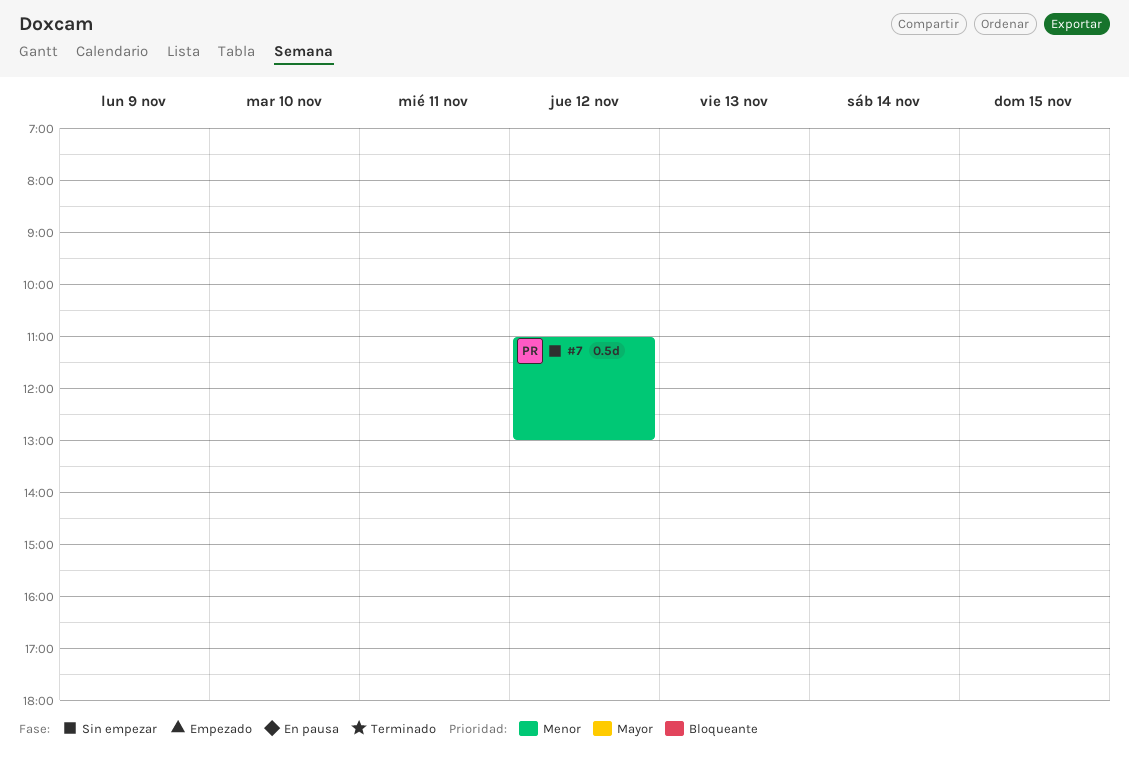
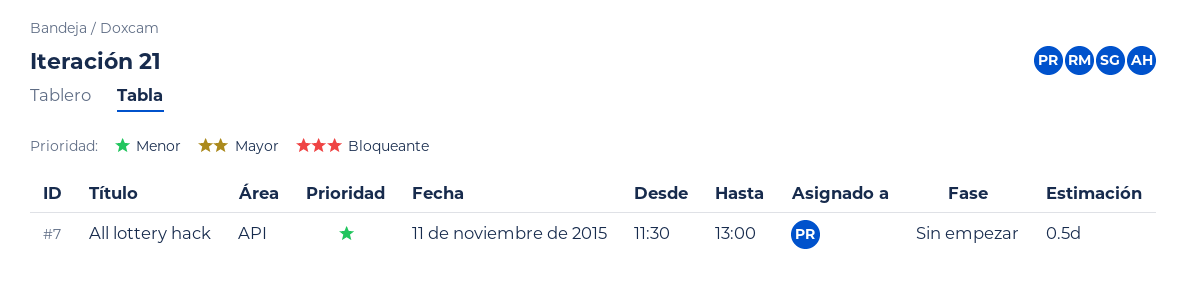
#7, day: Nov 12 -> Nov 11
#7, begins: 11:00 -> 11:30

